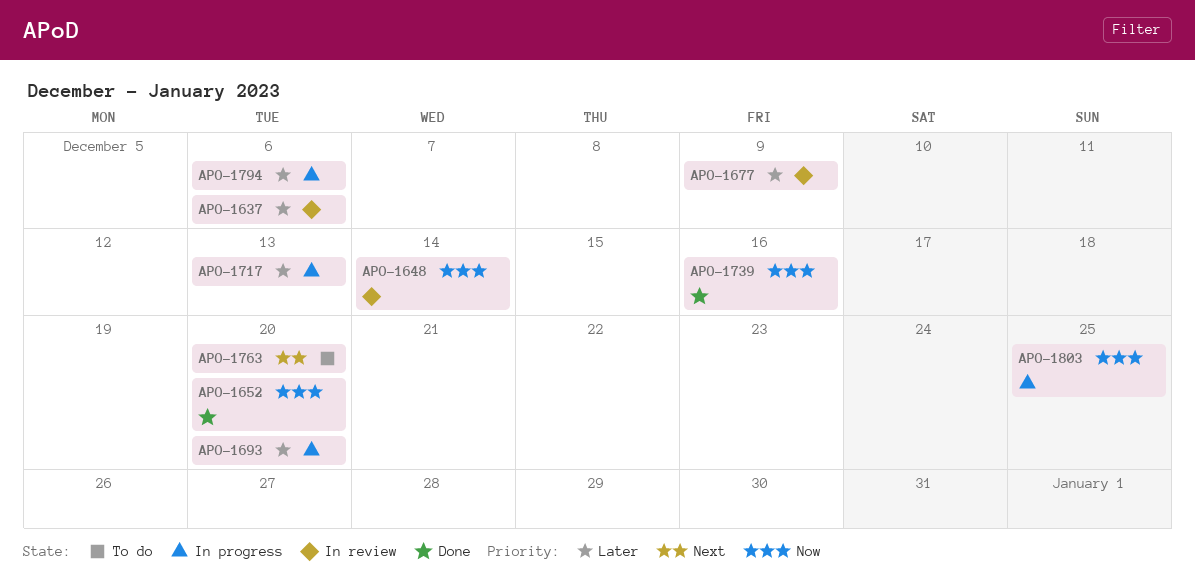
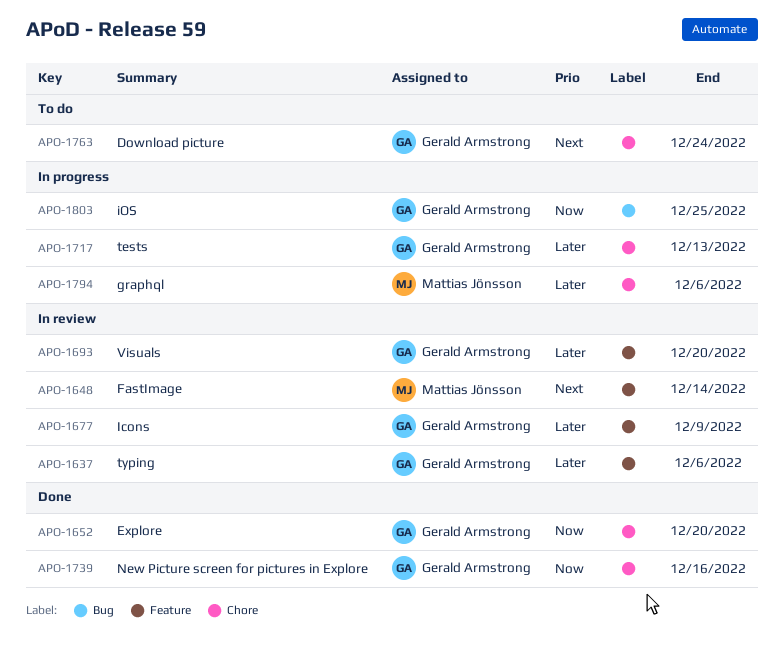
APO-1648, priority: Now -> Next
APO-1693, status: In progress -> In review
APO-1763, due: Dec 20 -> Dec 24

